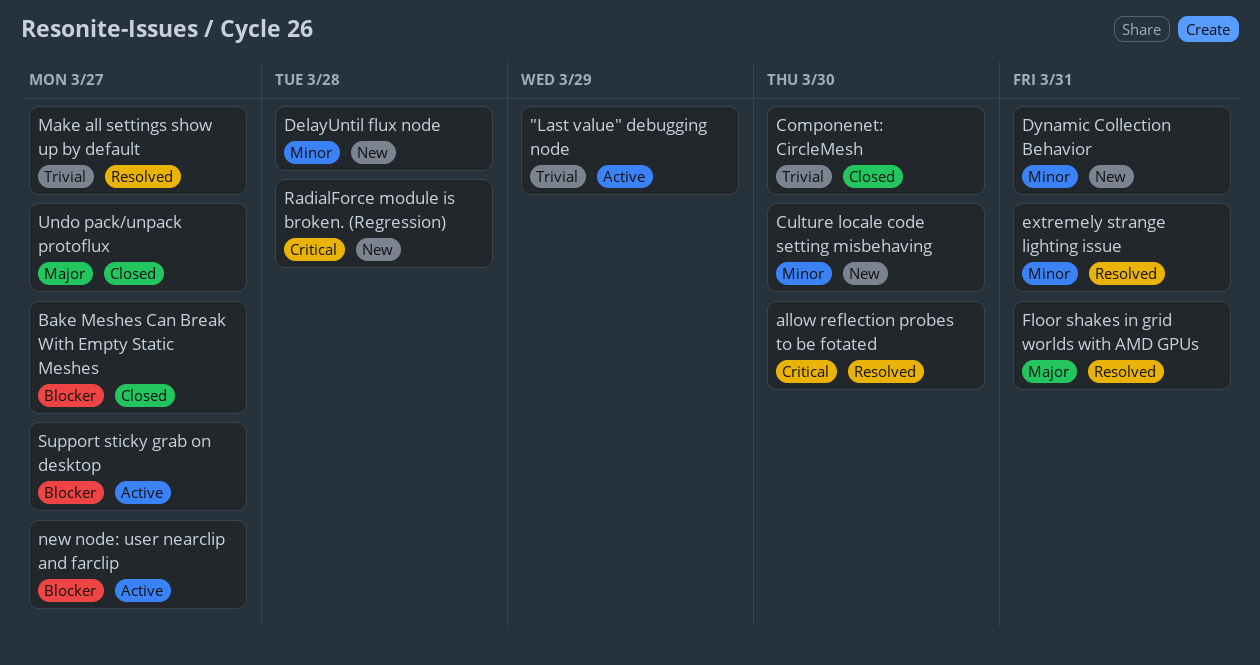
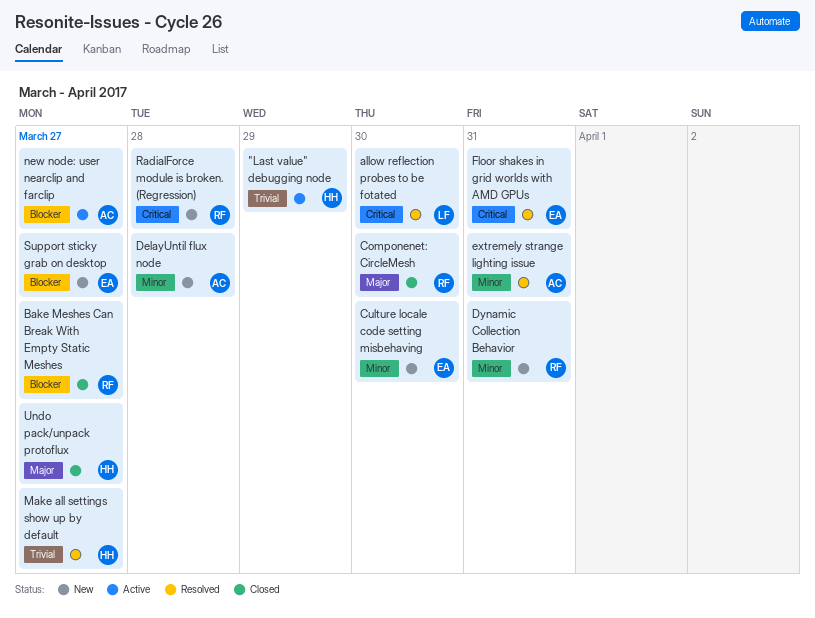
Componenet: CircleMesh, priority: Trivial -> Major
Floor shakes in grid worlds with AMD GPUs, priority: Major -> Critical
Support sticky grab on desktop, status: Active -> New

